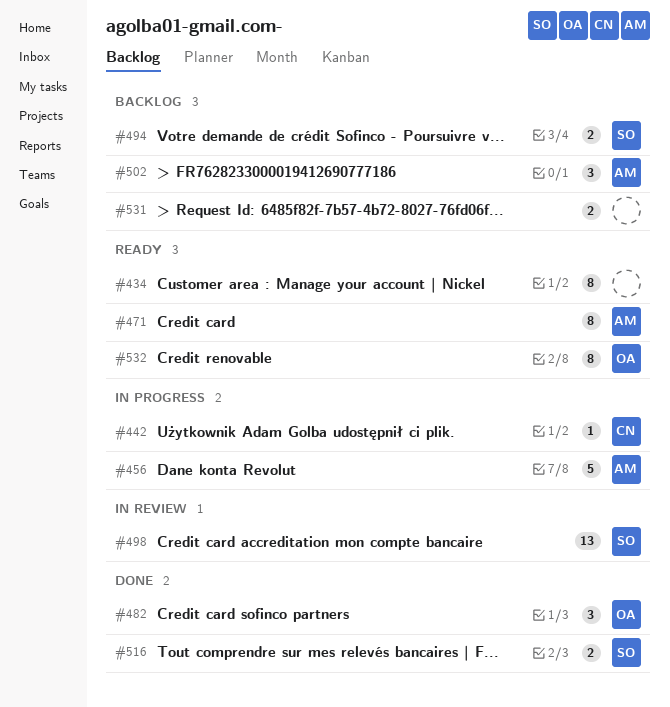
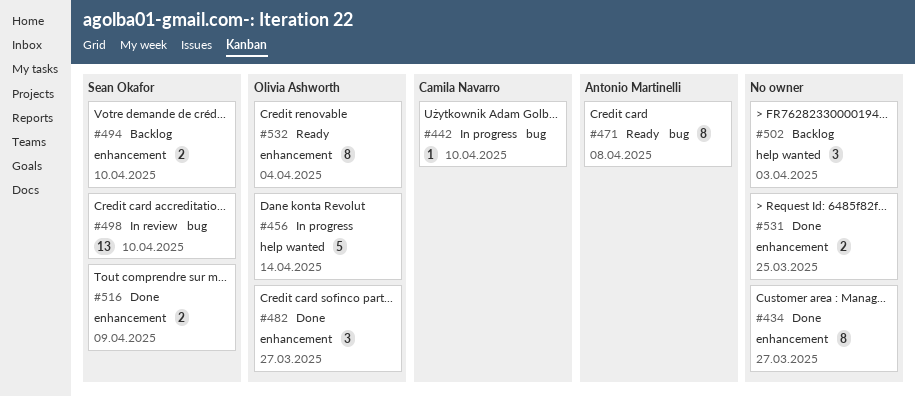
#434, status: Ready -> Done
#456, owner: Antonio Martinelli -> Olivia Ashworth
#502, owner: Antonio Martinelli -> none
#531, status: Backlog -> Done

